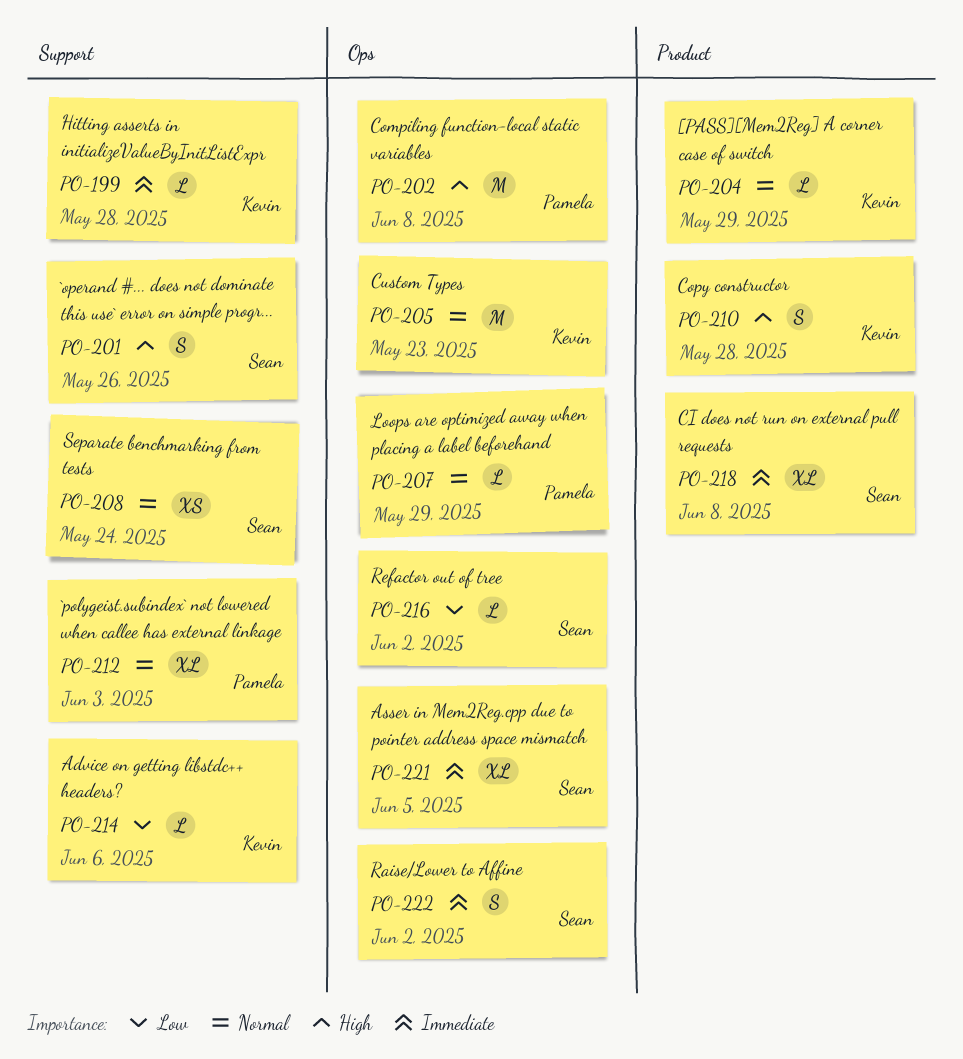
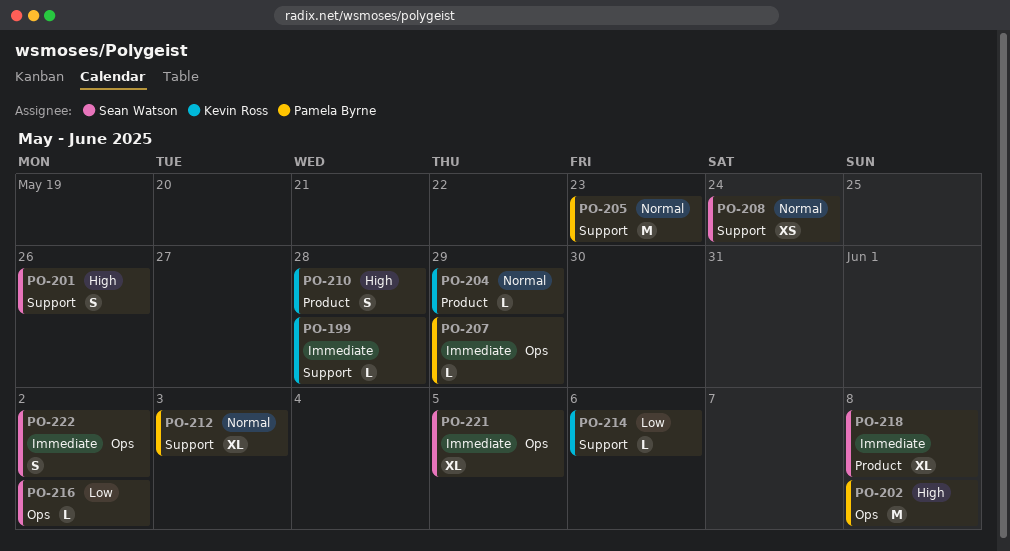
PO-205, owner: Kevin Ross -> Pamela Byrne
PO-205, label: Ops -> Support
PO-207, priority: Normal -> Immediate

